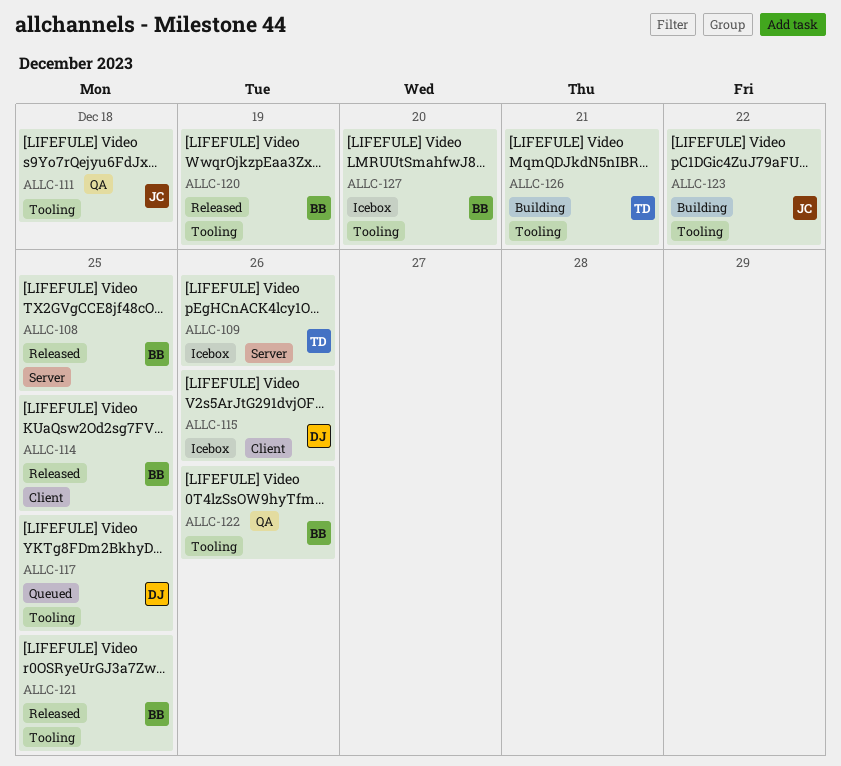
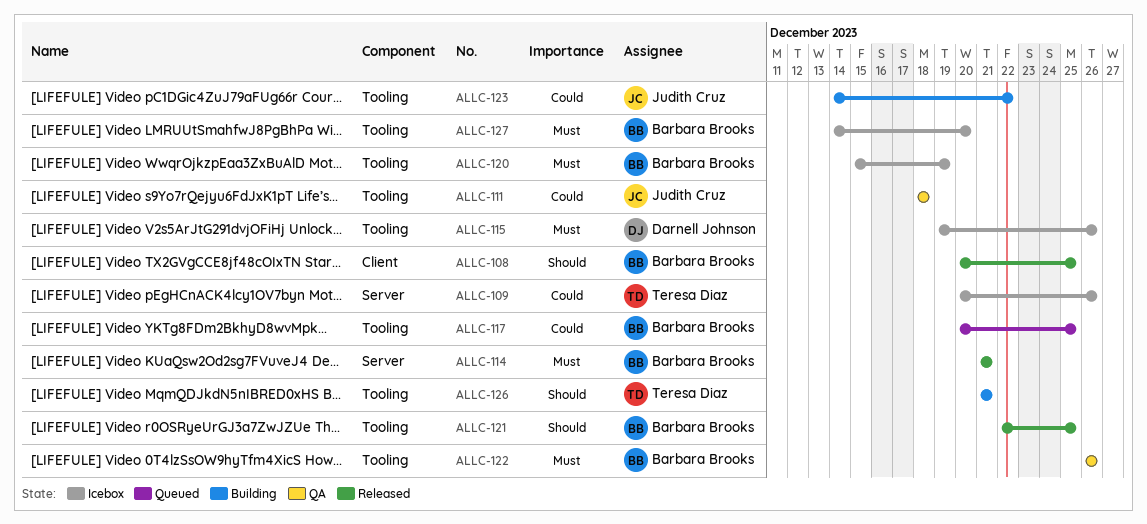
ALLC-108, label: Server -> Client
ALLC-114, label: Client -> Server
ALLC-114, due: Dec 25 -> Dec 21
ALLC-115, label: Client -> Tooling
ALLC-117, owner: Darnell Johnson -> Barbara Brooks
ALLC-120, status: Released -> Icebox

